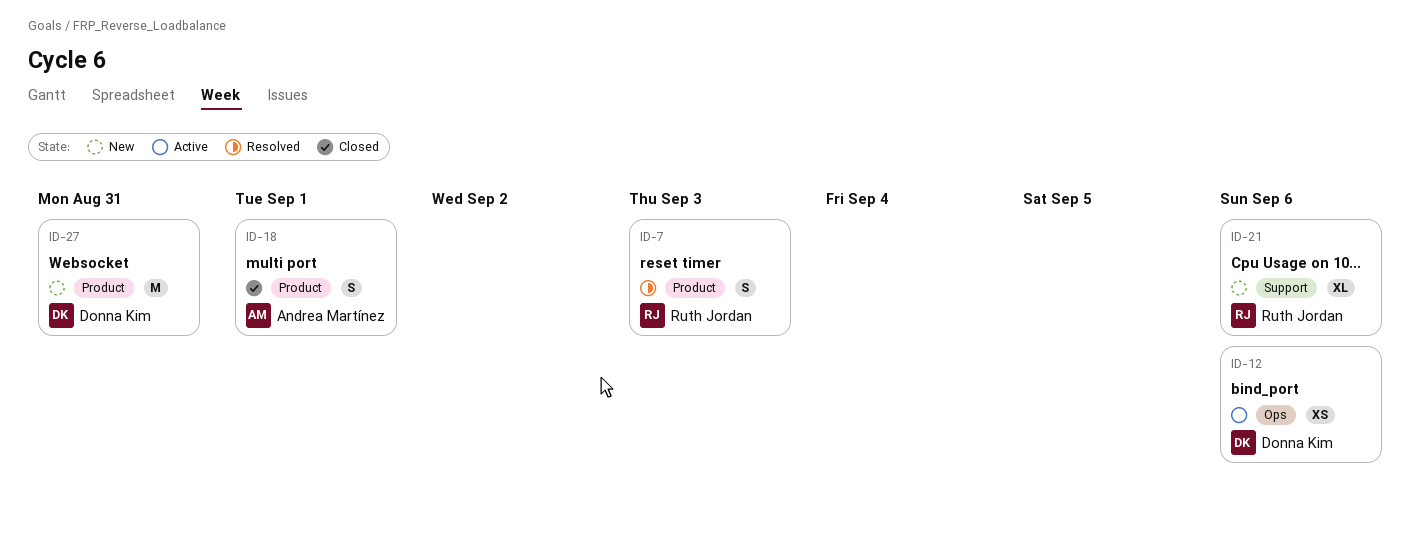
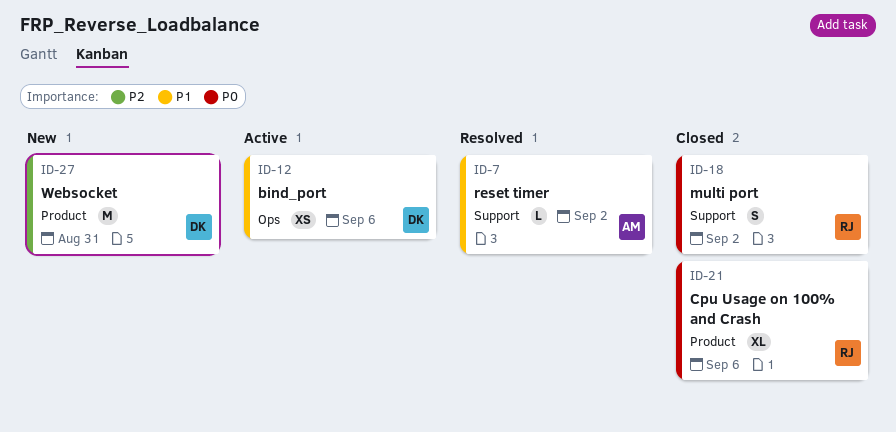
ID-7, owner: Ruth Jordan -> Andrea Martínez
ID-7, label: Product -> Support
ID-7, estimate: S -> L
ID-7, due: Sep 3 -> Sep 2
ID-18, owner: Andrea Martínez -> Ruth Jordan
ID-18, label: Product -> Support
ID-18, due: Sep 1 -> Sep 2
ID-21, status: New -> Closed
ID-21, label: Support -> Product

